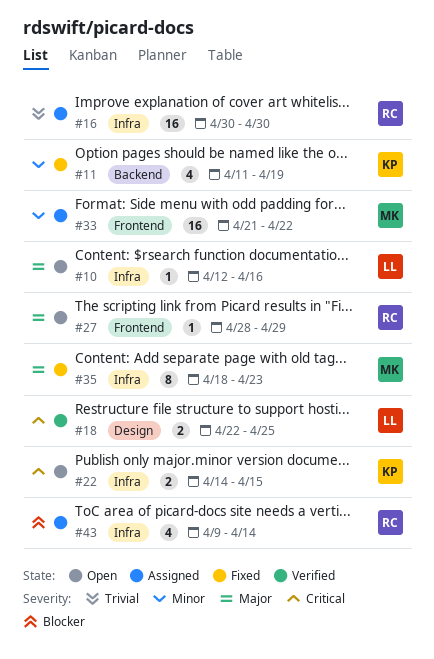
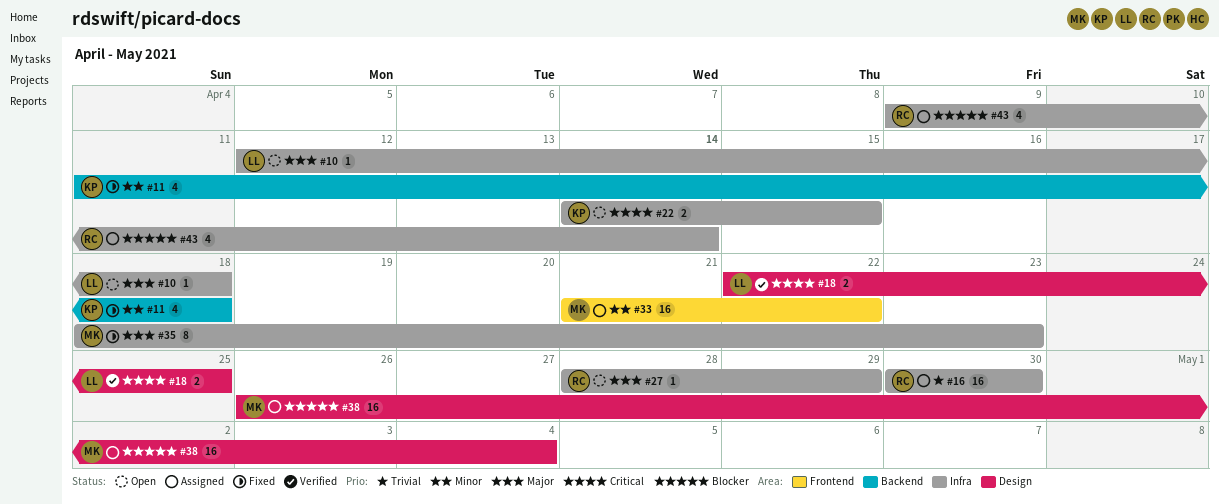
#10, due: Apr 16 -> Apr 18
#11, due: Apr 19 -> Apr 18
#27, label: Frontend -> Infra
#38: none -> present

